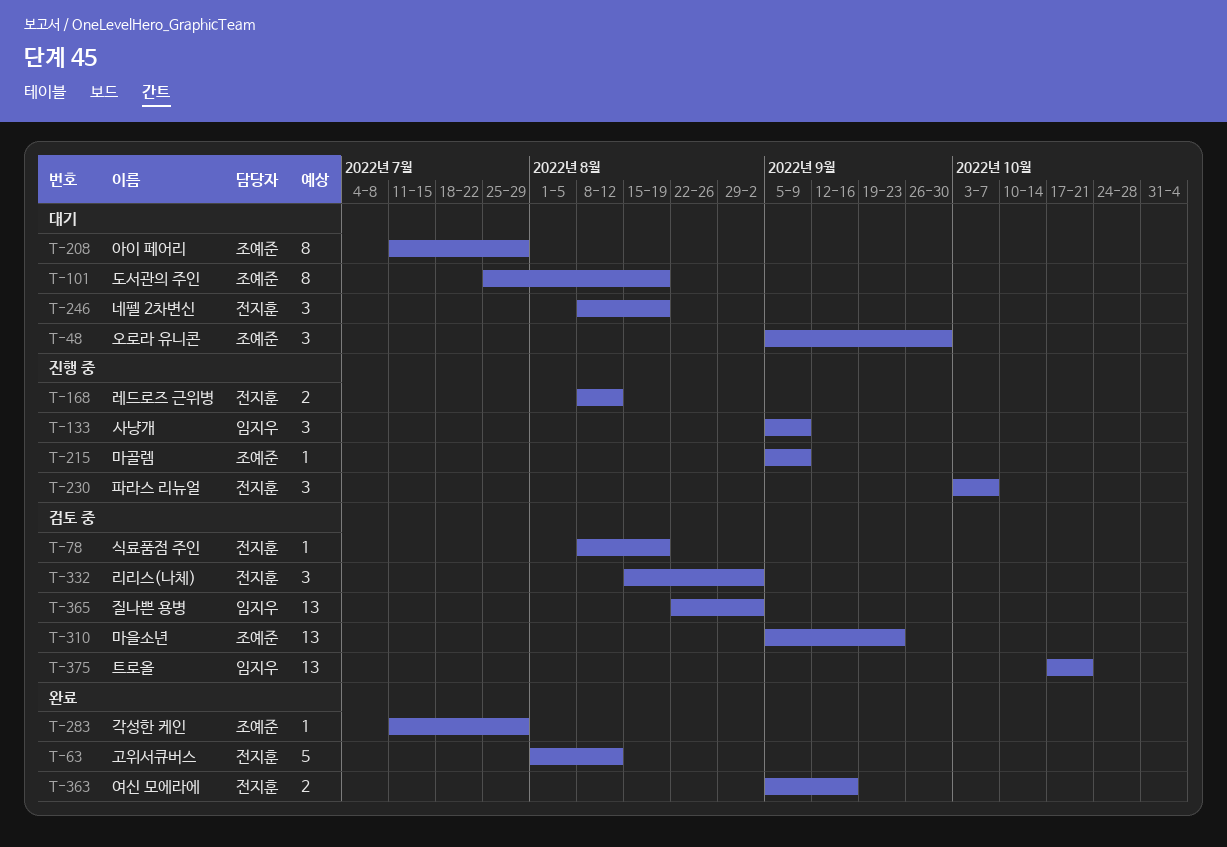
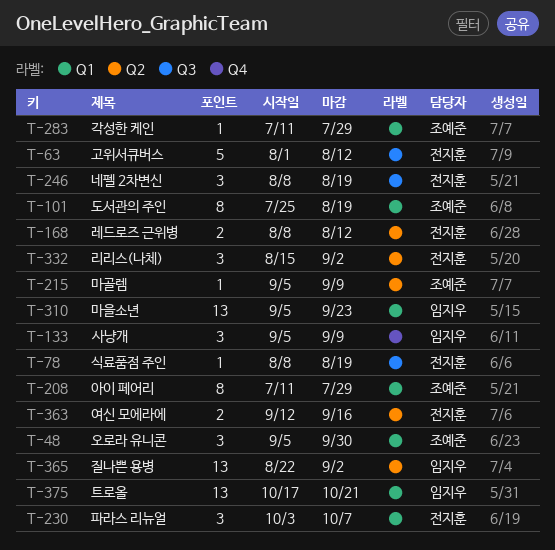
T-310, owner: 조예준 -> 임지우
T-363, start: Sep 5 -> Sep 12

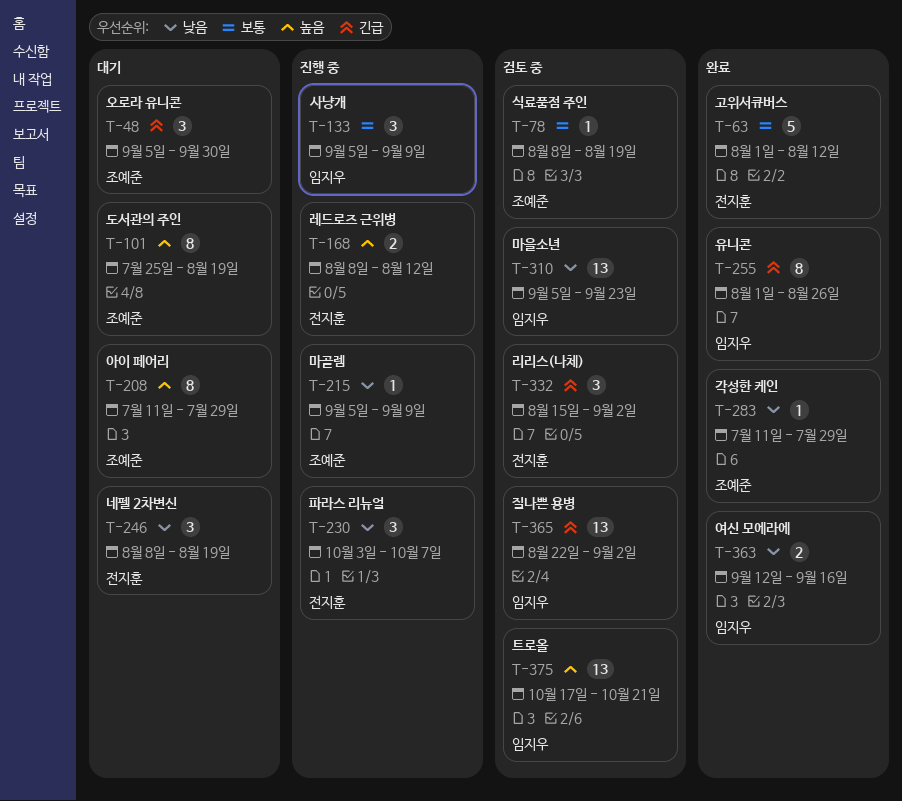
T-78, owner: 전지훈 -> 조예준
T-255: none -> present
T-363, owner: 전지훈 -> 임지우

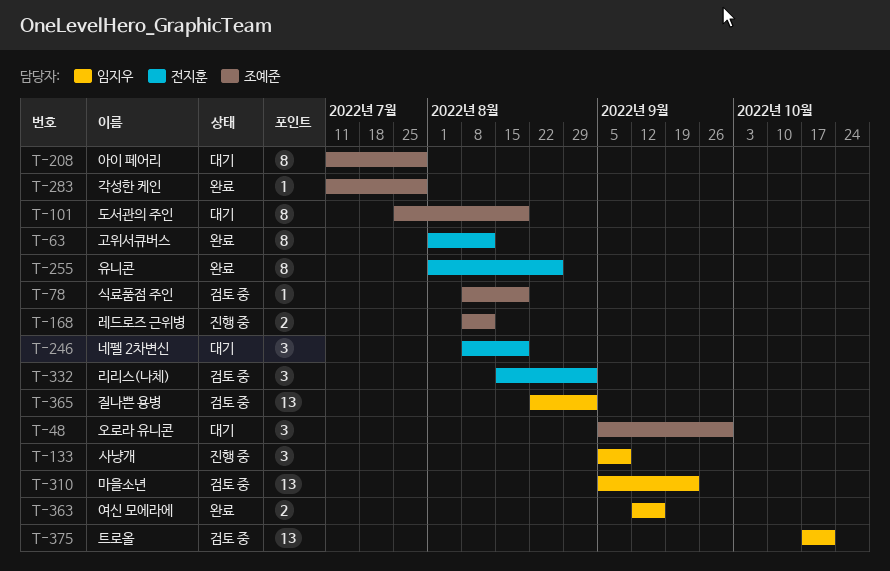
T-63, estimate: 5 -> 8
T-168, owner: 전지훈 -> 조예준
T-215: present -> none
T-230: present -> none
T-255, owner: 임지우 -> 전지훈

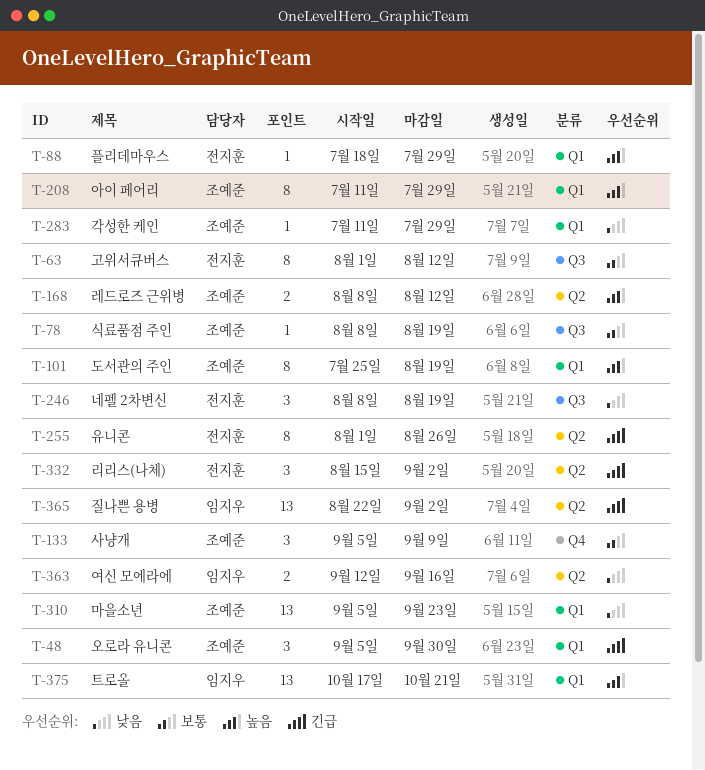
T-88: none -> present
T-133, owner: 임지우 -> 조예준
T-310, owner: 임지우 -> 조예준

